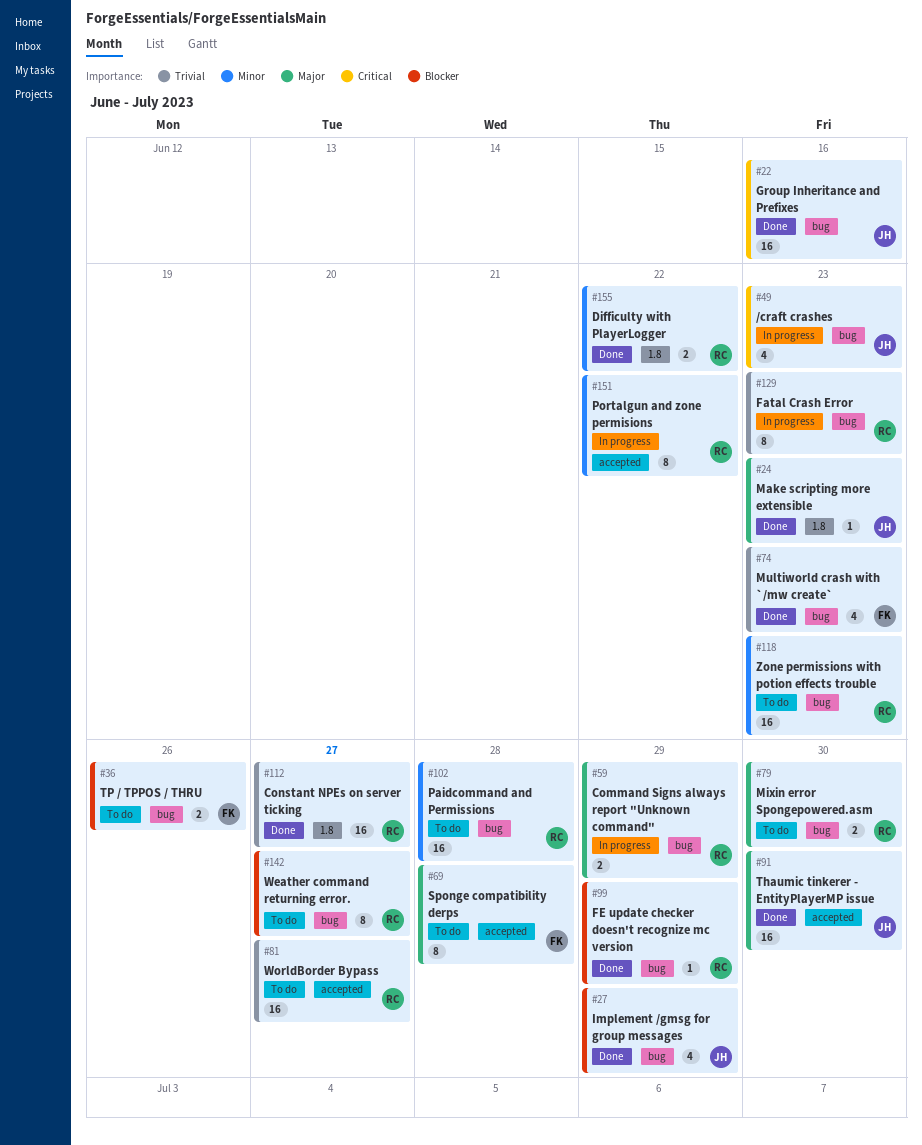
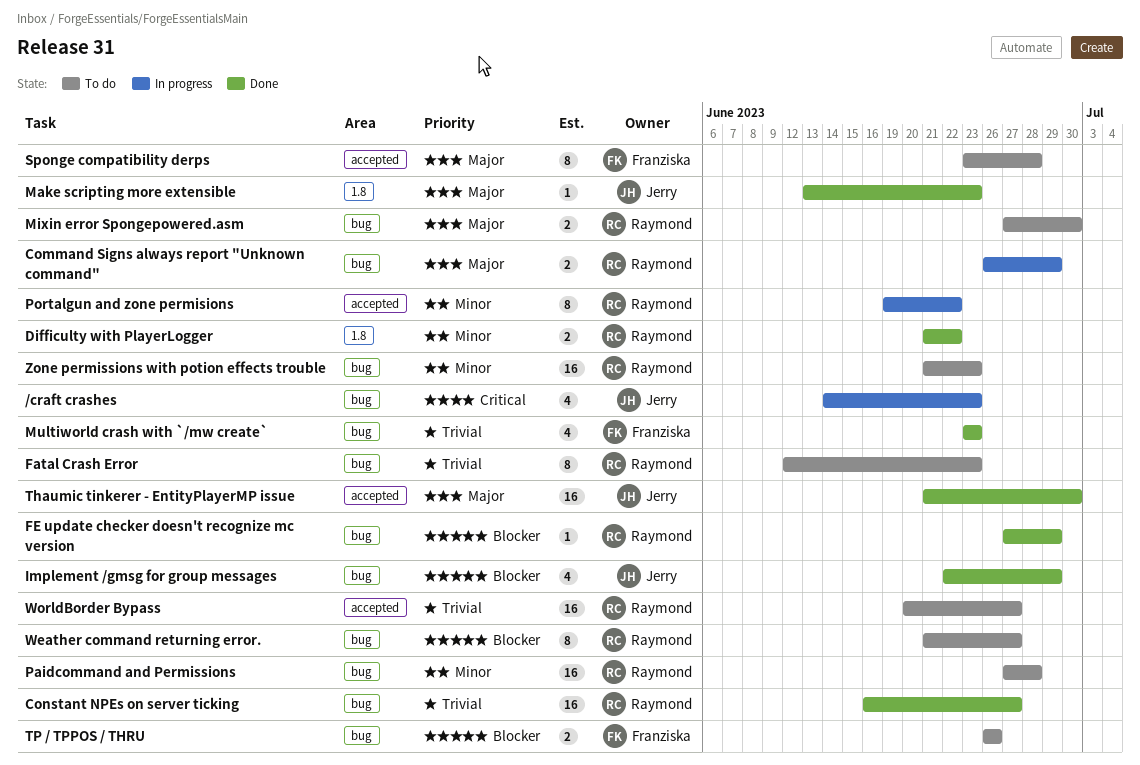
Constant NPEs on server ticking, label: 1.8 -> bug
Fatal Crash Error, status: In progress -> To do
Group Inheritance and Prefixes: present -> none

